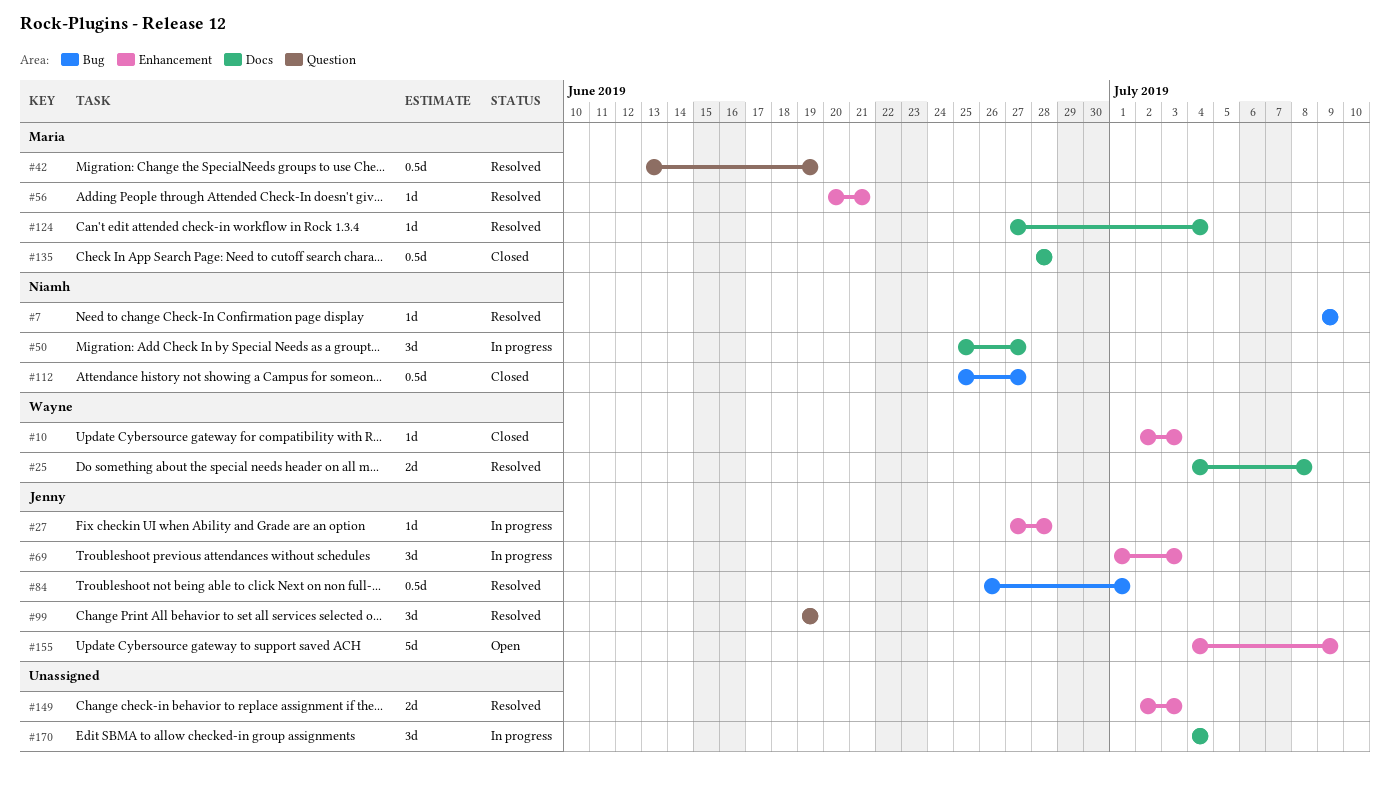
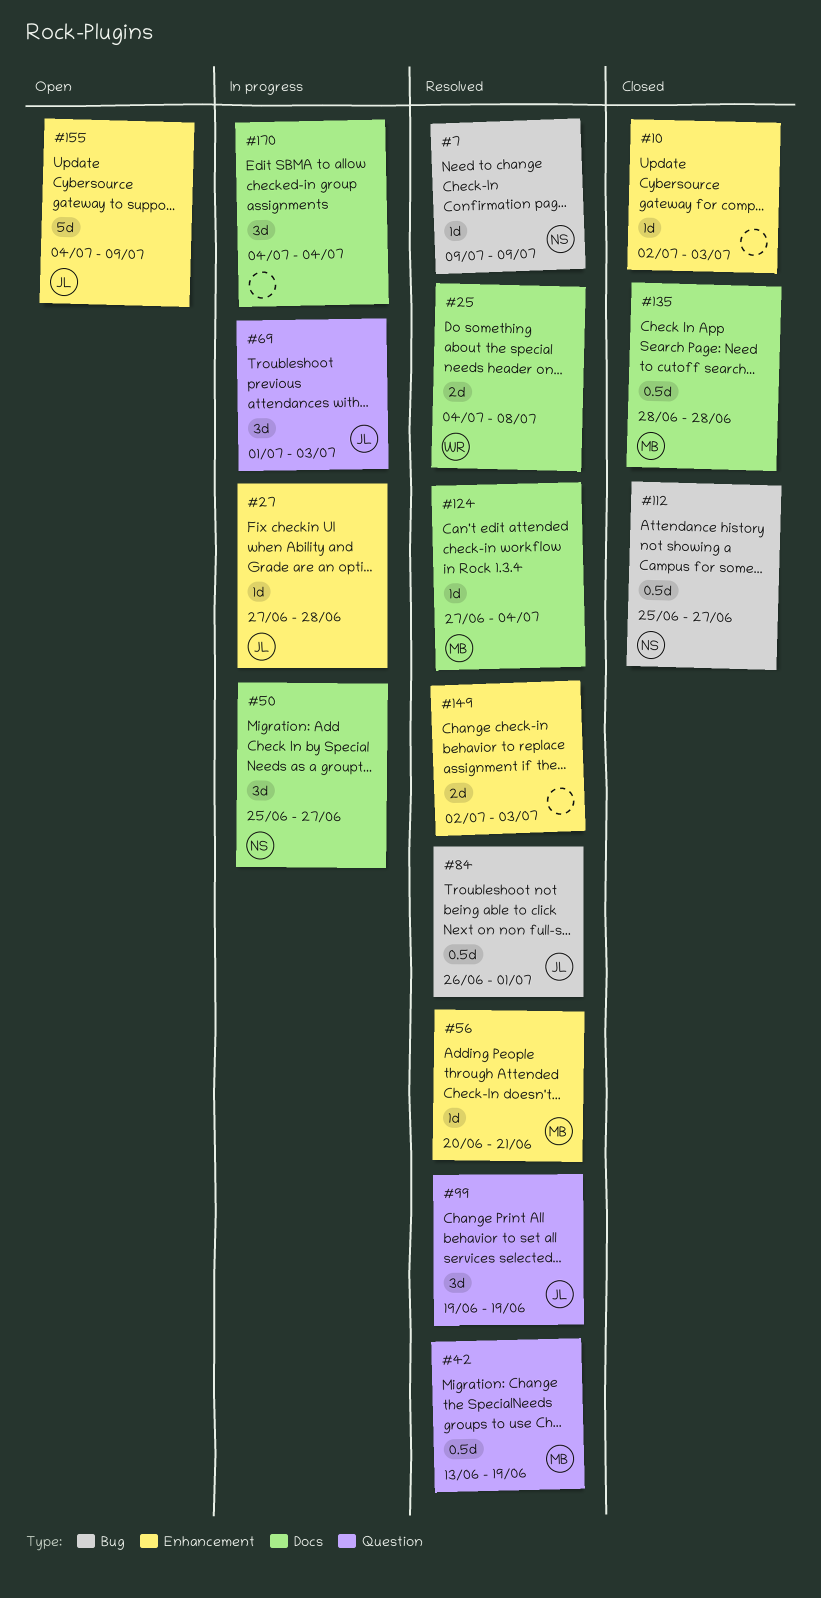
#10, owner: Wayne -> none
#69, label: Enhancement -> Question

